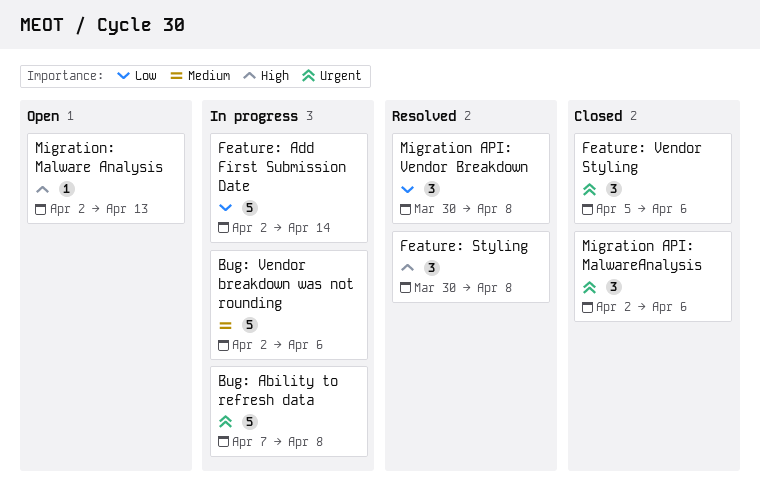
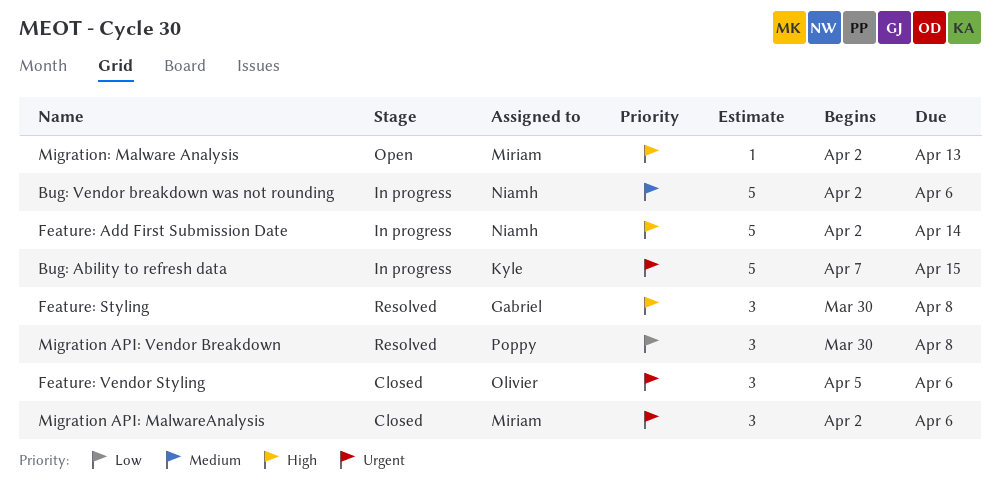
Bug: Ability to refresh data, due: Apr 8 -> Apr 15
Feature: Add First Submission Date, priority: Low -> High

